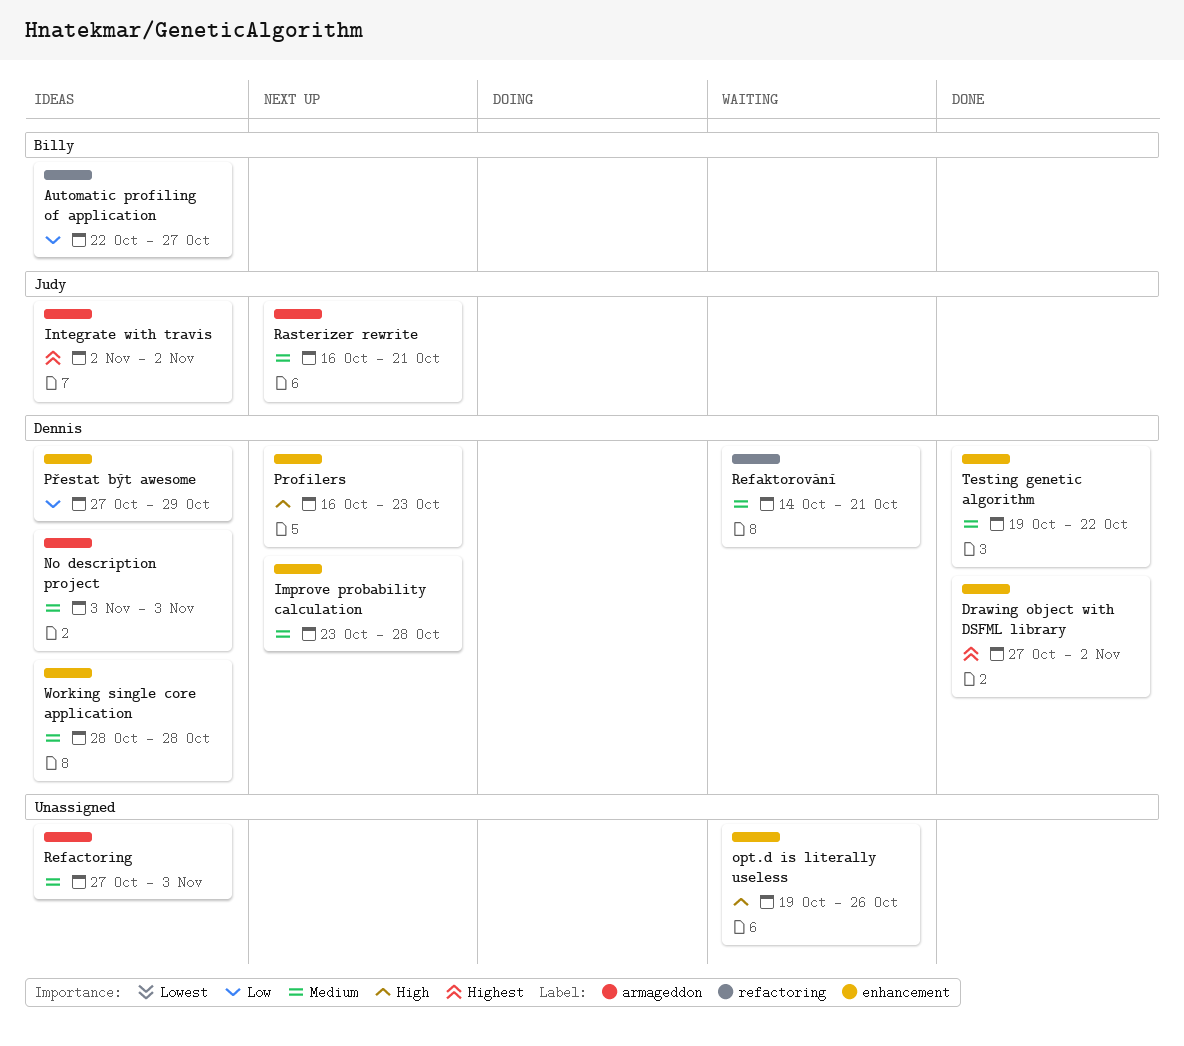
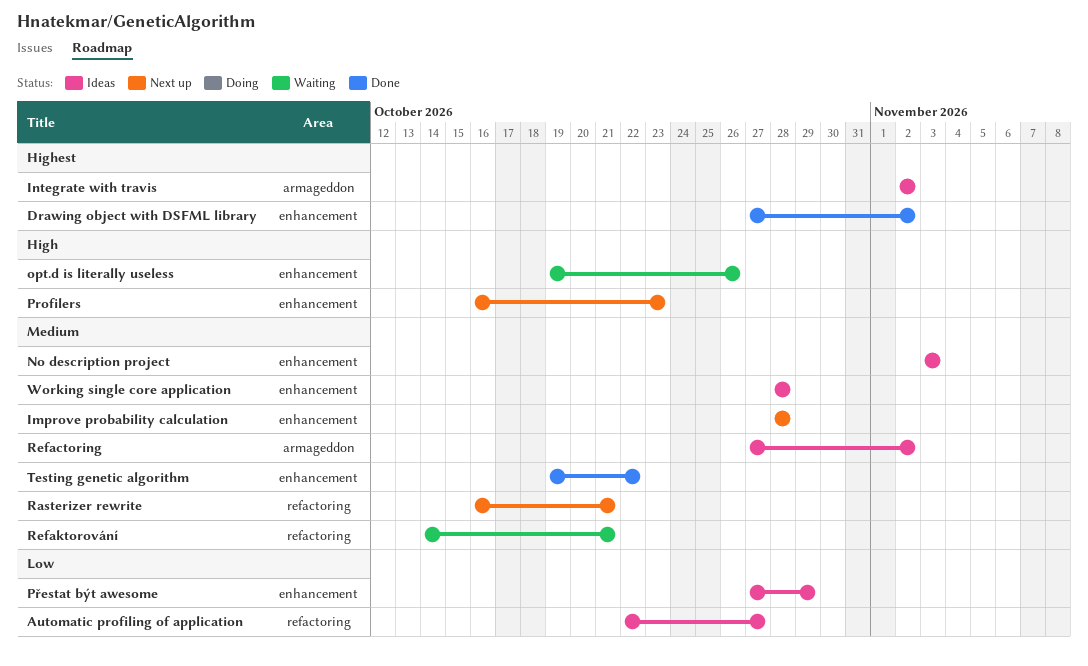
Improve probability calculation, start: Oct 23 -> Oct 28
No description project, label: armageddon -> enhancement
Rasterizer rewrite, label: armageddon -> refactoring
Refactoring, due: Nov 3 -> Nov 2

